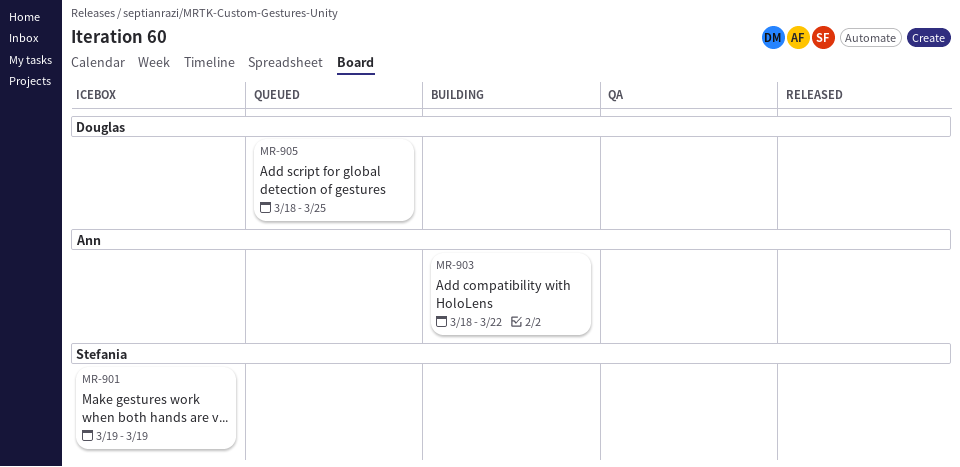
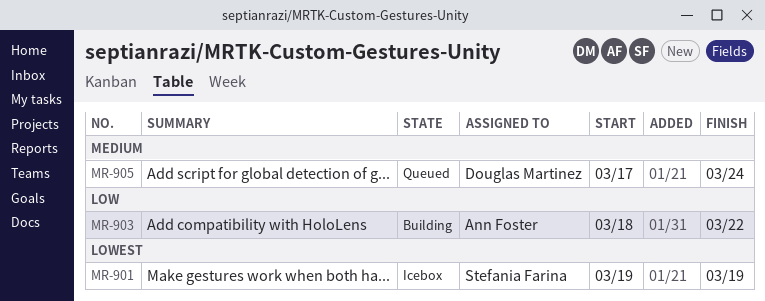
MR-905, start: Mar 18 -> Mar 17
MR-905, due: Mar 25 -> Mar 24

